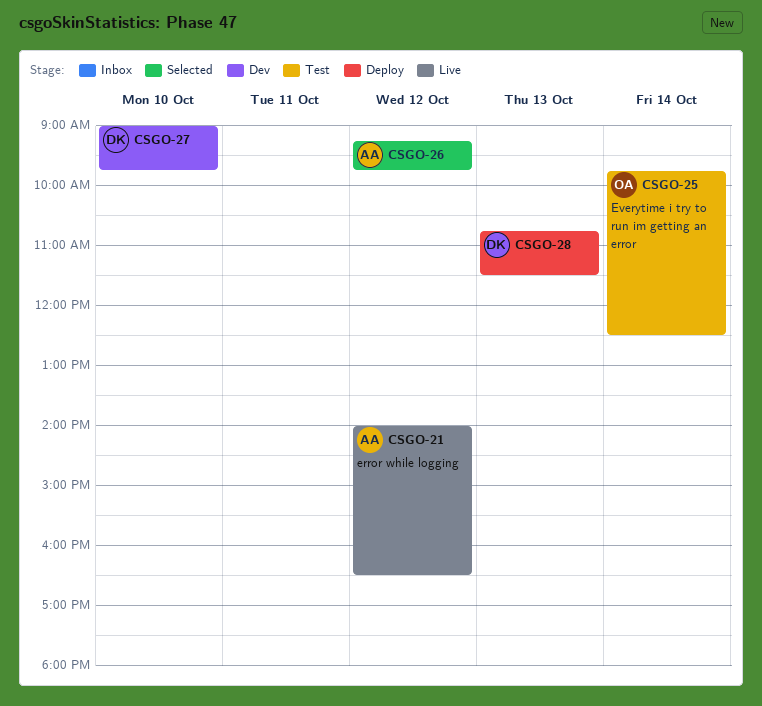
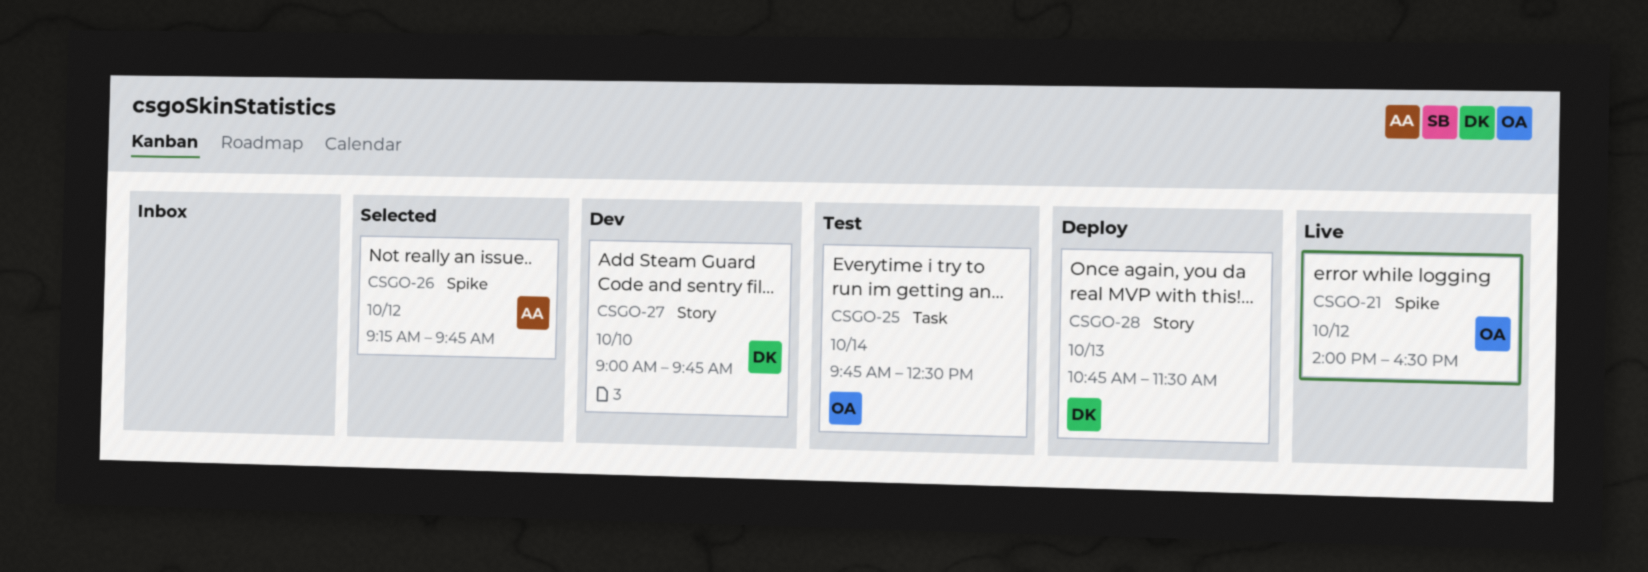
CSGO-21, owner: AA -> OA

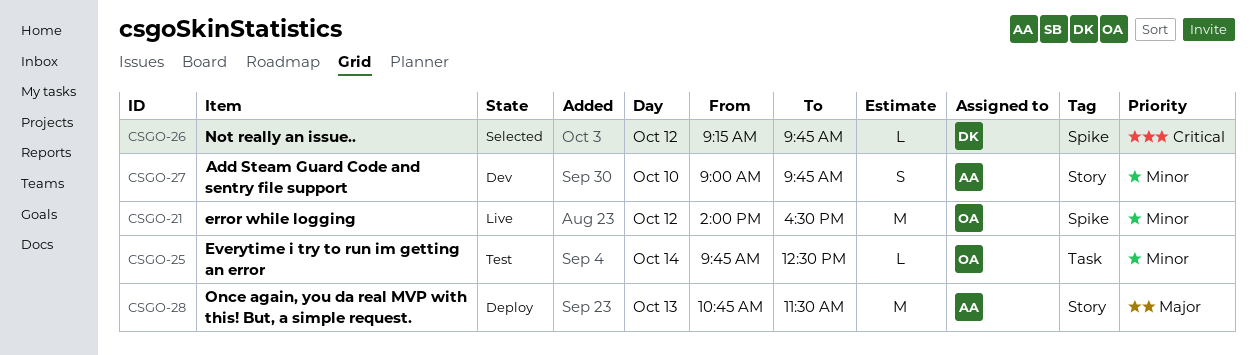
CSGO-26, owner: AA -> DK
CSGO-27, owner: DK -> AA
CSGO-28, owner: DK -> AA

